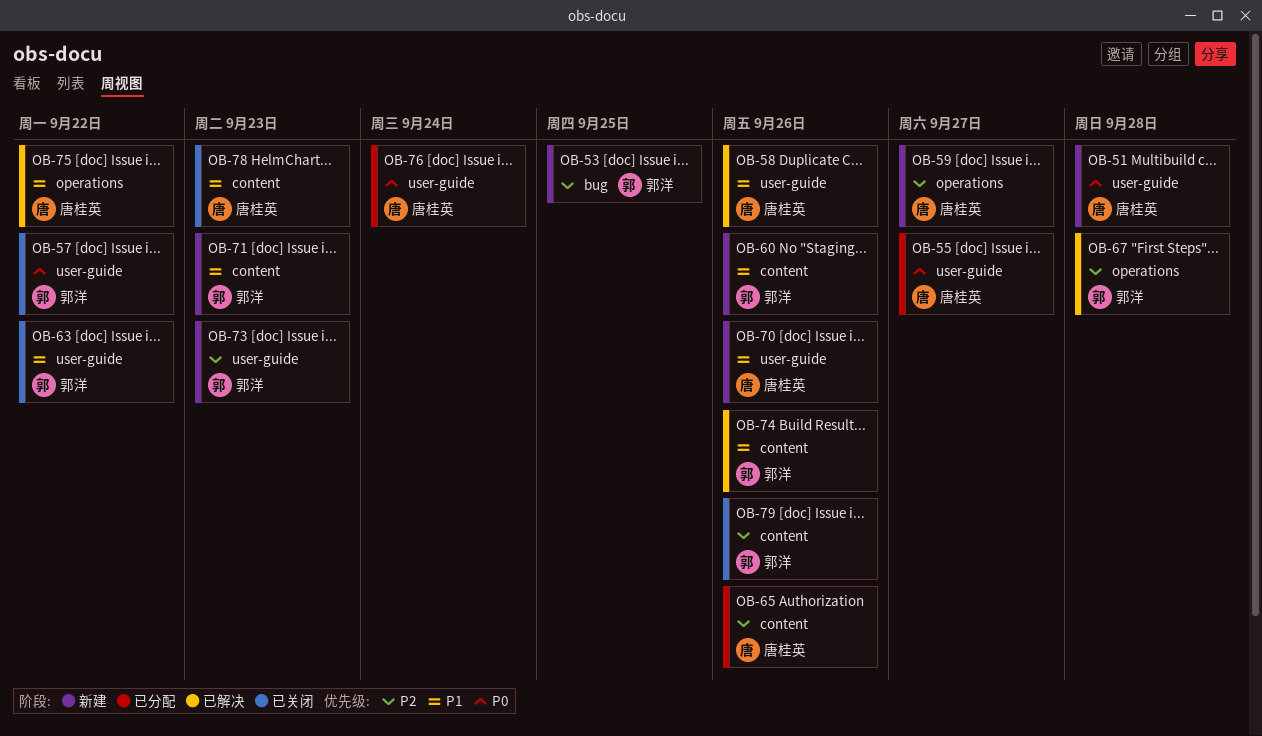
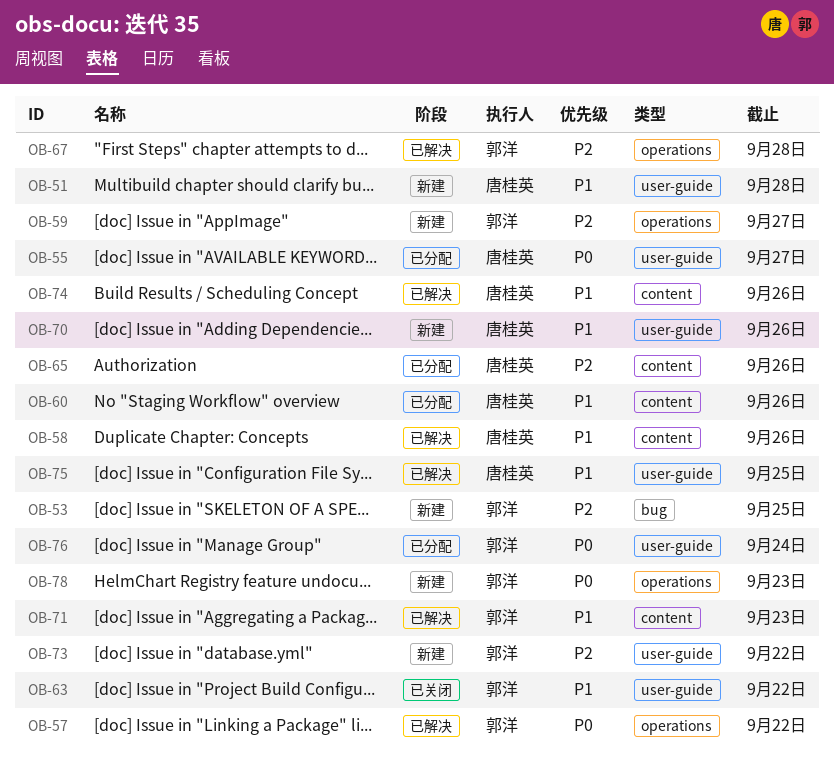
OB-51, priority: P0 -> P1
OB-57, status: 已关闭 -> 已解决
OB-57, label: user-guide -> operations
OB-58, label: user-guide -> content
OB-59, owner: 唐桂英 -> 郭洋
OB-60, status: 新建 -> 已分配
OB-60, owner: 郭洋 -> 唐桂英
OB-71, status: 新建 -> 已解决
OB-73, due: Sep 23 -> Sep 22
OB-74, owner: 郭洋 -> 唐桂英
OB-75, label: operations -> user-guide
OB-75, due: Sep 22 -> Sep 25
OB-76, owner: 唐桂英 -> 郭洋
OB-78, status: 已关闭 -> 新建
OB-78, owner: 唐桂英 -> 郭洋
OB-78, priority: P1 -> P0
OB-78, label: content -> operations
OB-79: present -> none

